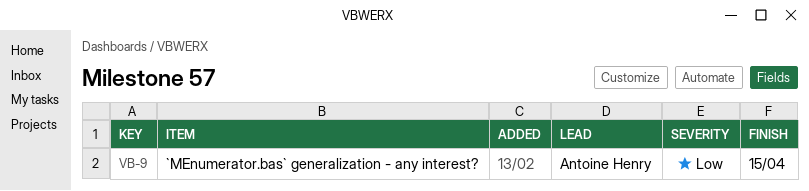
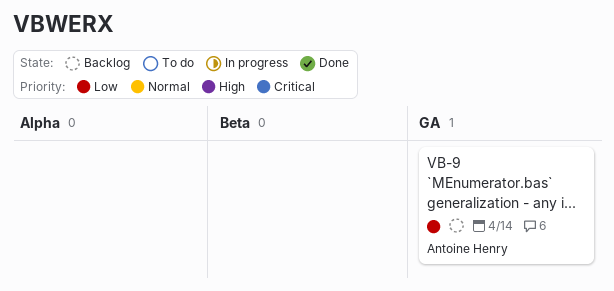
VB-9, due: Apr 15 -> Apr 14

